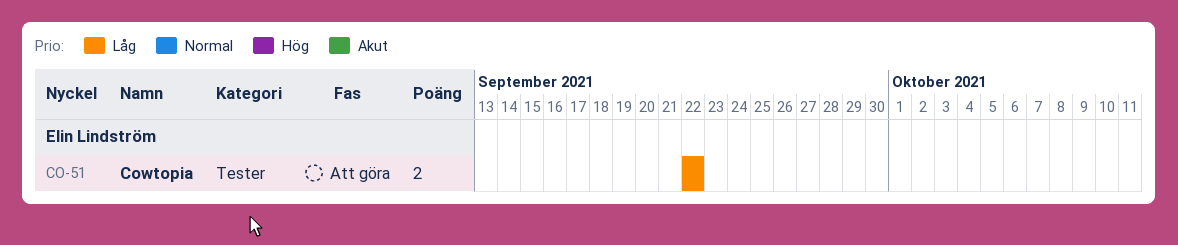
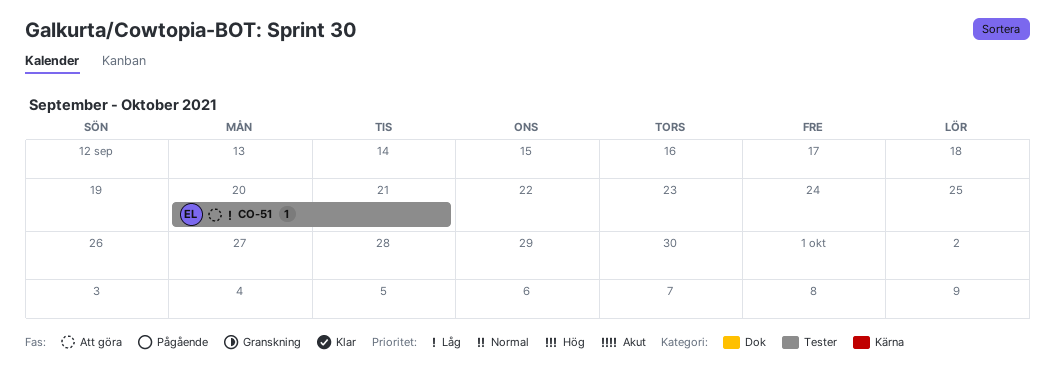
CO-51, estimate: 2 -> 1
CO-51, start: Sep 22 -> Sep 20
CO-51, due: Sep 22 -> Sep 21

